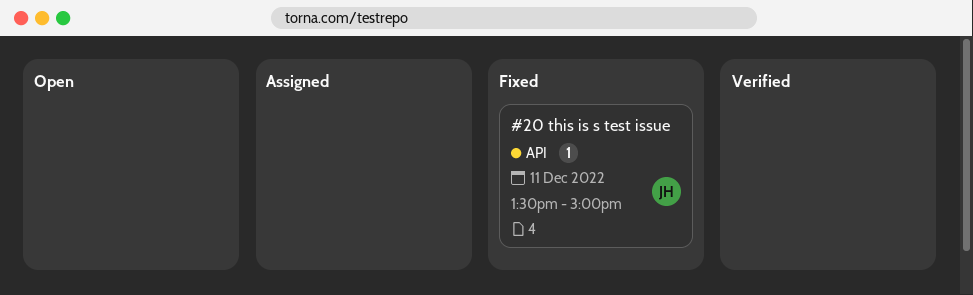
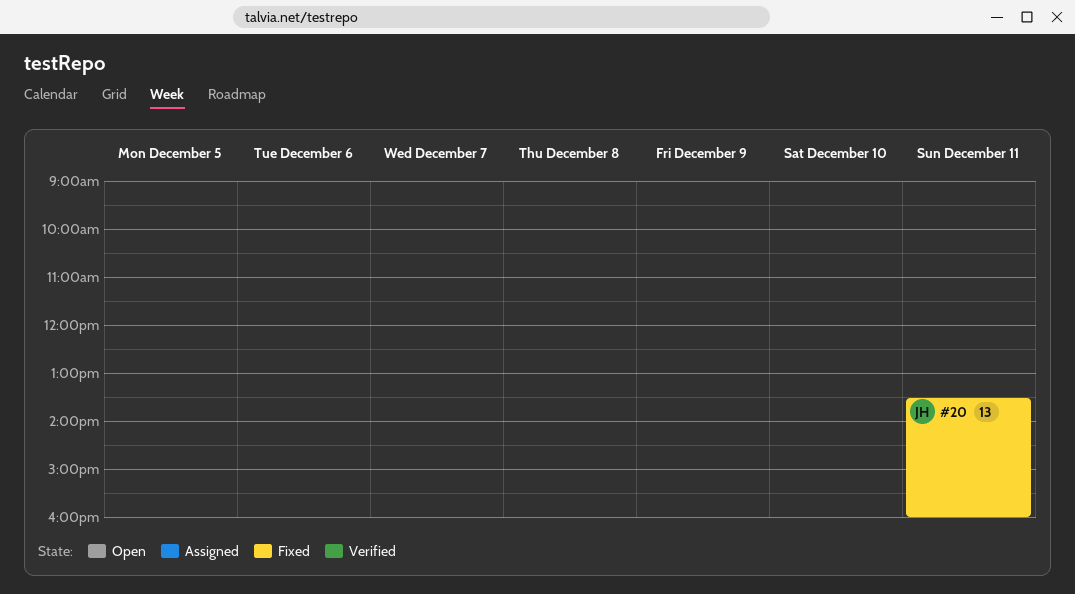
#20, estimate: 1 -> 13
#20, ends: 15:00 -> 16:00

